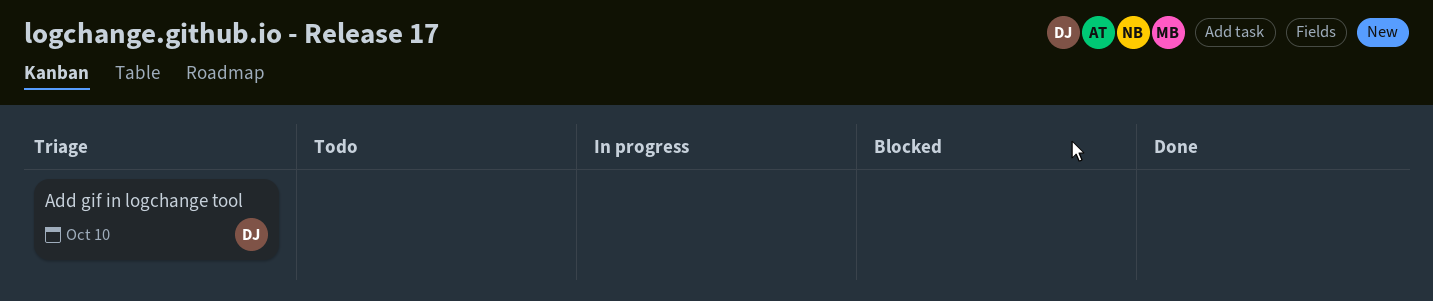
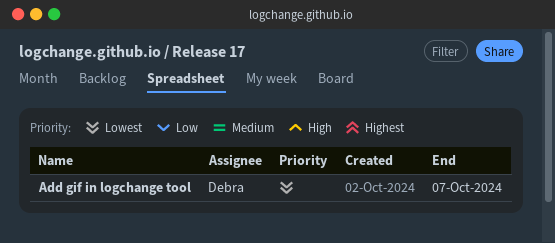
Add gif in logchange tool, due: Oct 10 -> Oct 7

